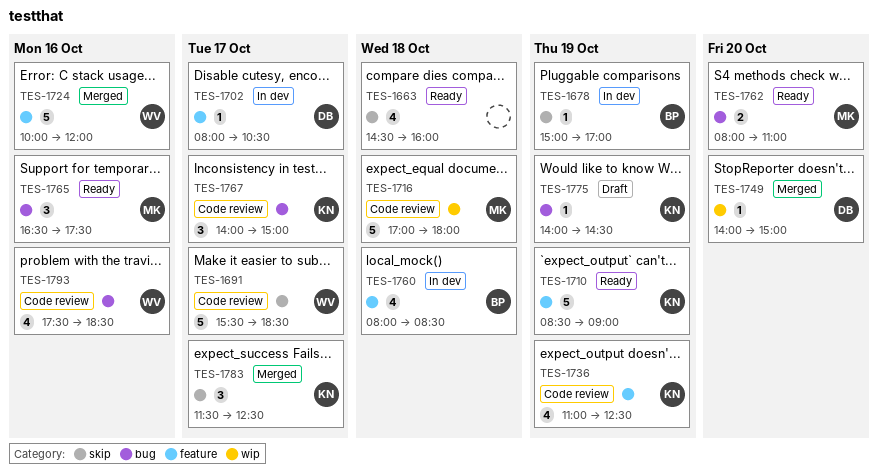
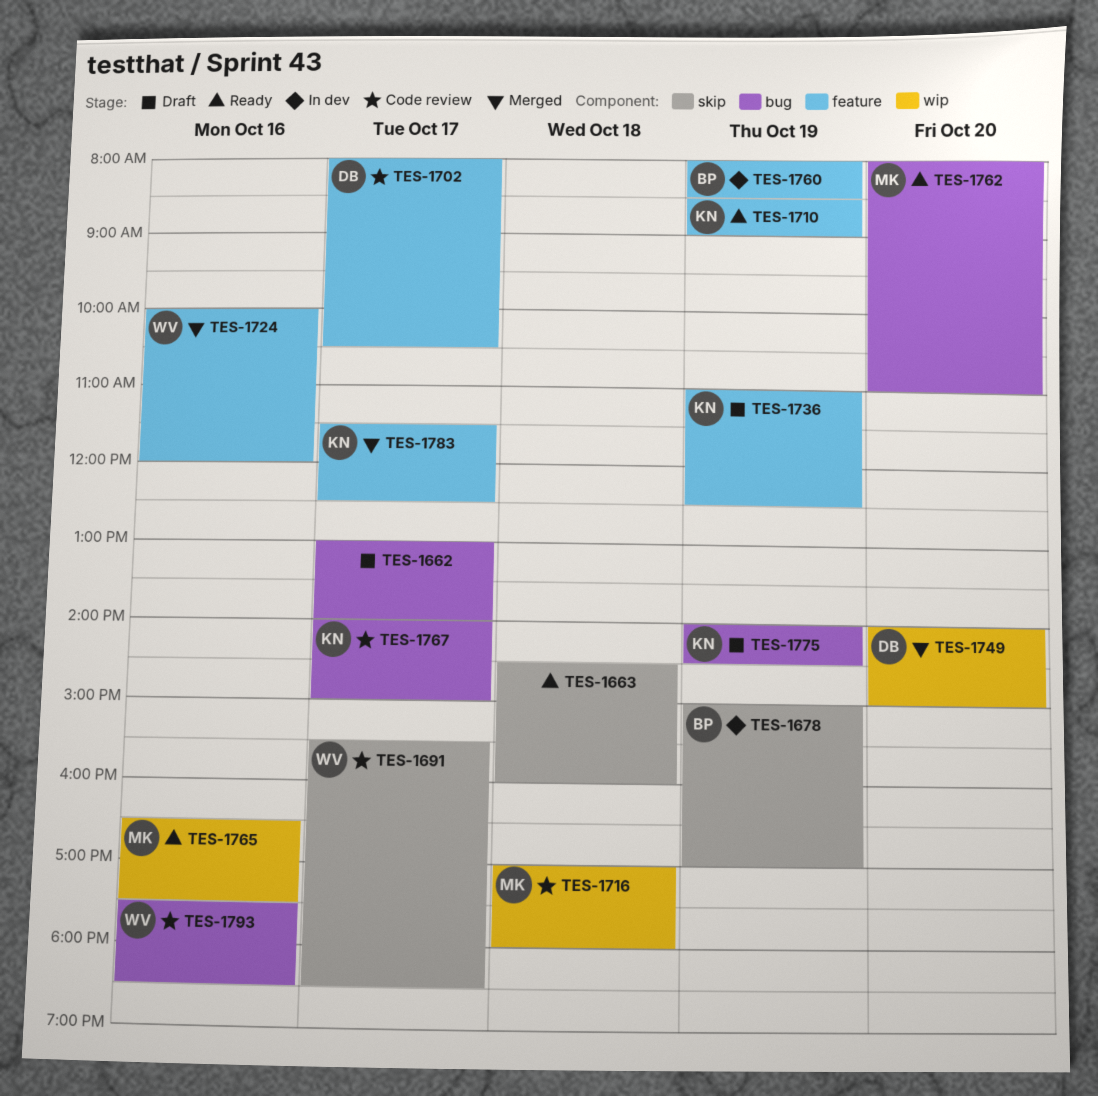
TES-1662: none -> present
TES-1702, status: In dev -> Code review
TES-1736, status: Code review -> Draft
TES-1760, day: Oct 18 -> Oct 19
TES-1765, label: bug -> wip
TES-1783, label: skip -> feature

